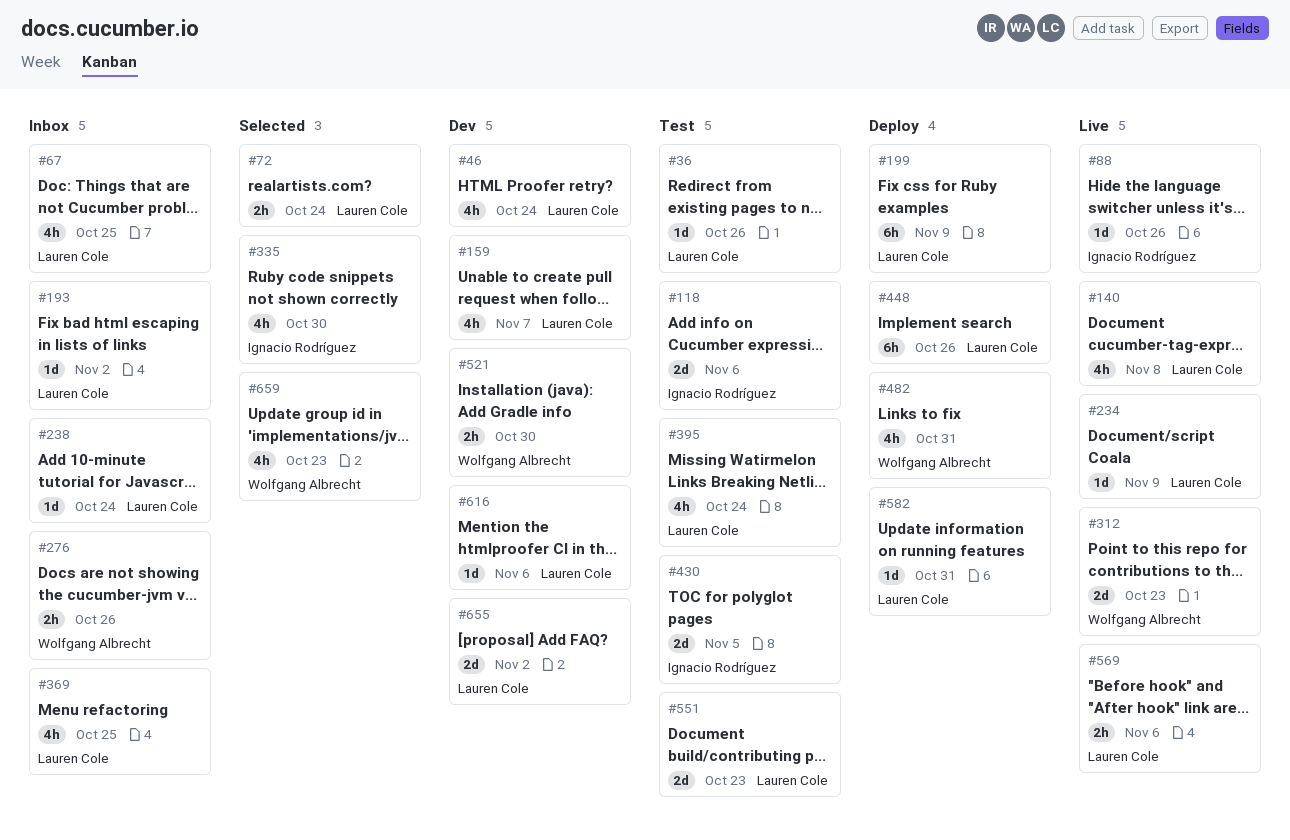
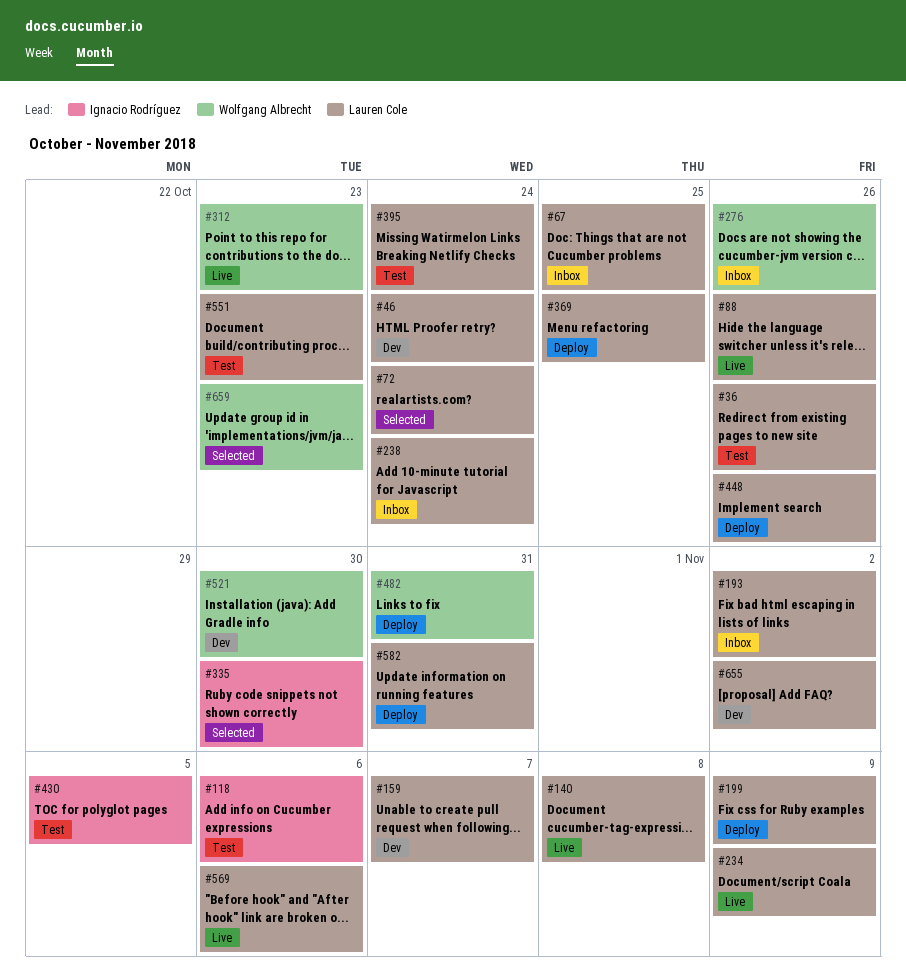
#88, owner: Ignacio Rodríguez -> Lauren Cole
#369, status: Inbox -> Deploy
#616: present -> none

